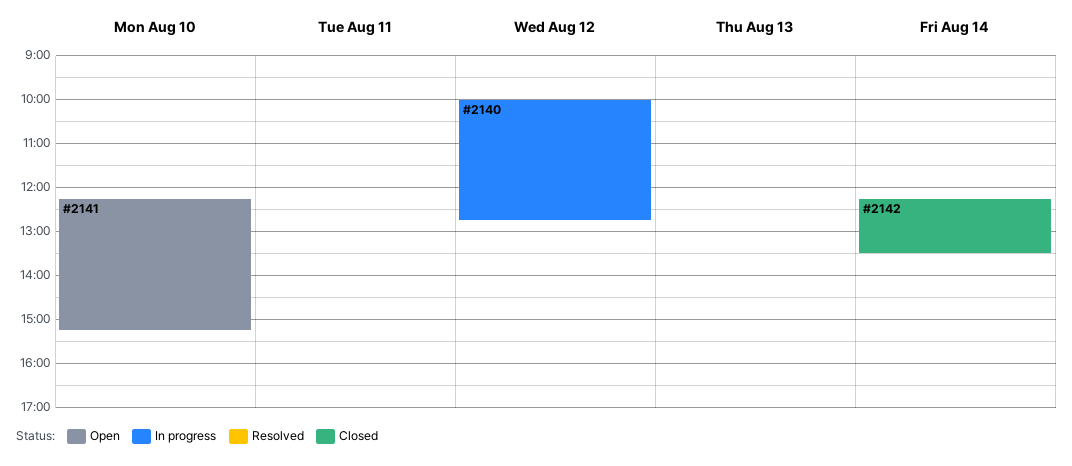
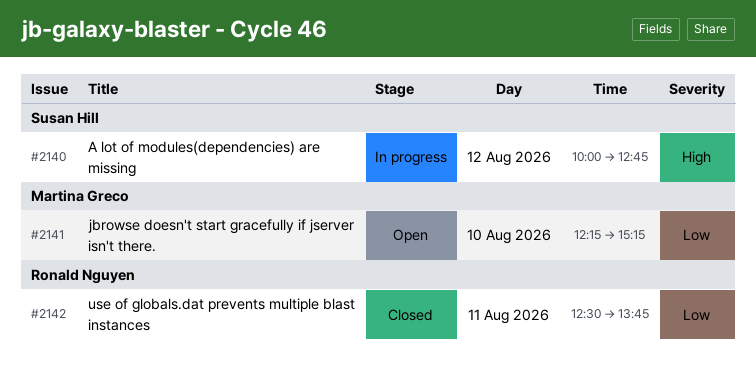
#2142, day: Aug 14 -> Aug 11
#2142, begins: 12:15 -> 12:30
#2142, ends: 13:30 -> 13:45

